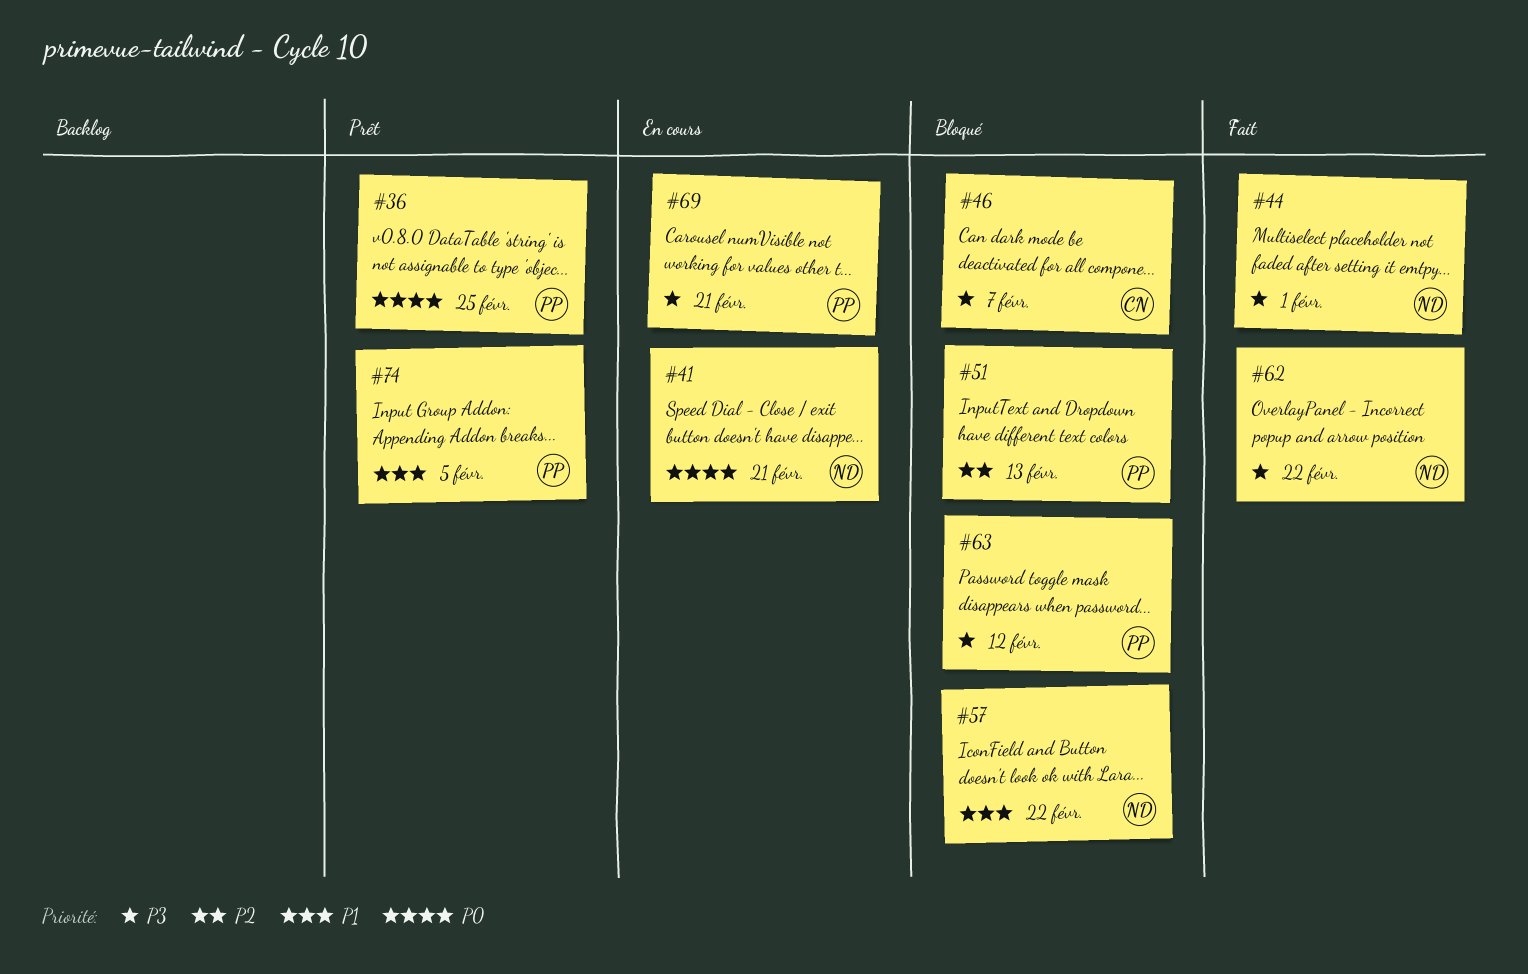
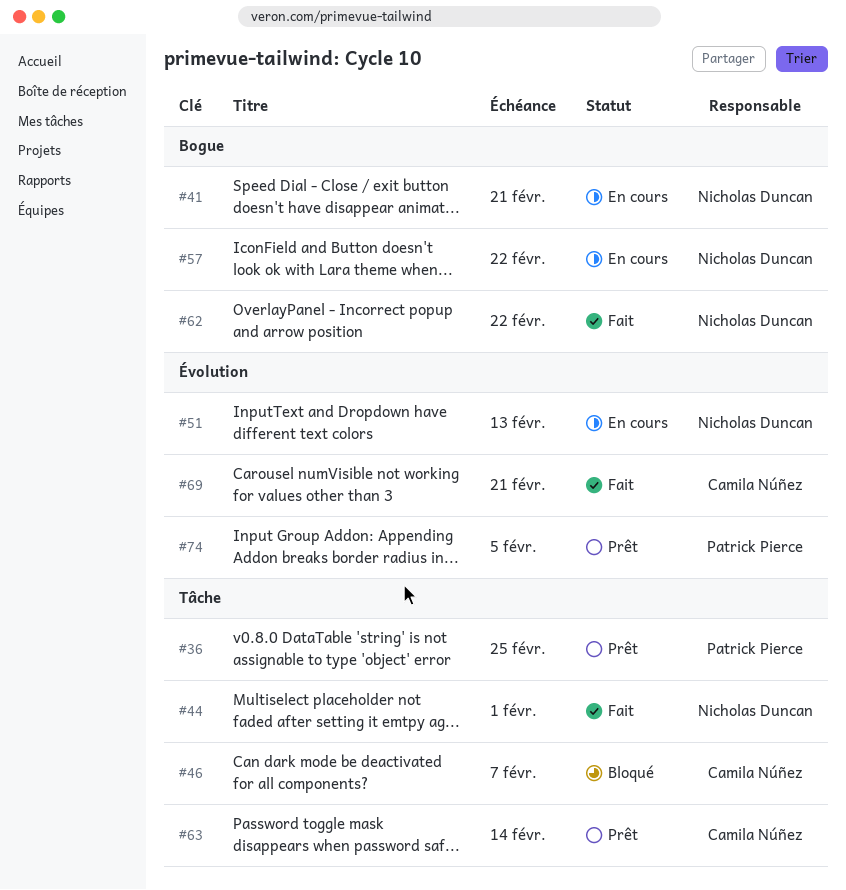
#51, status: Bloqué -> En cours
#51, owner: Patrick Pierce -> Nicholas Duncan
#57, status: Bloqué -> En cours
#63, status: Bloqué -> Prêt
#63, owner: Patrick Pierce -> Camila Núñez
#63, due: Feb 12 -> Feb 14
#69, status: En cours -> Fait
#69, owner: Patrick Pierce -> Camila Núñez

